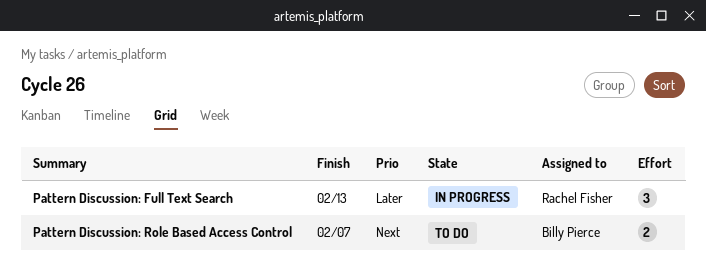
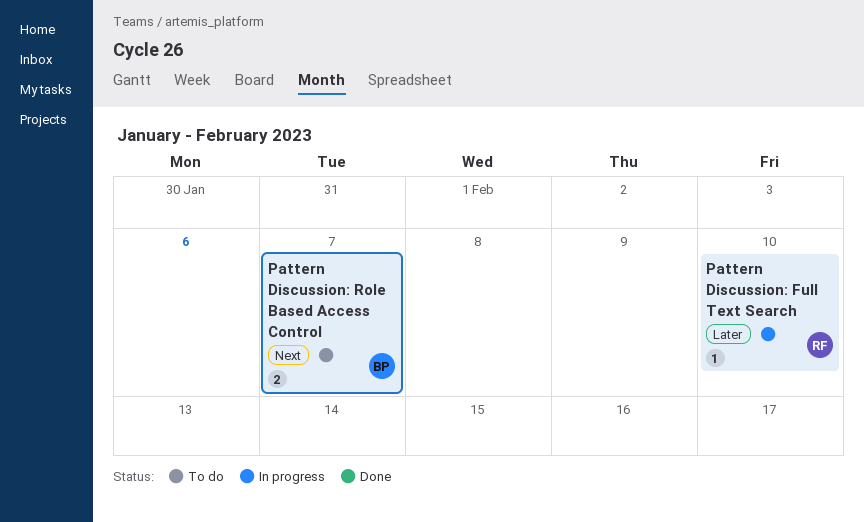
Pattern Discussion: Full Text Search, estimate: 3 -> 1
Pattern Discussion: Full Text Search, due: Feb 13 -> Feb 10

